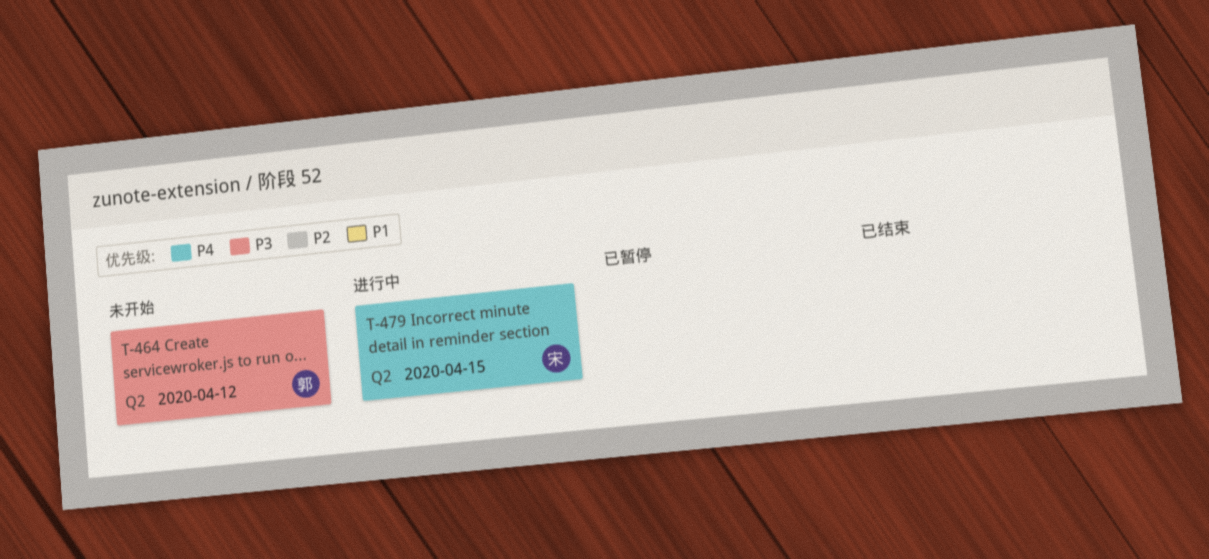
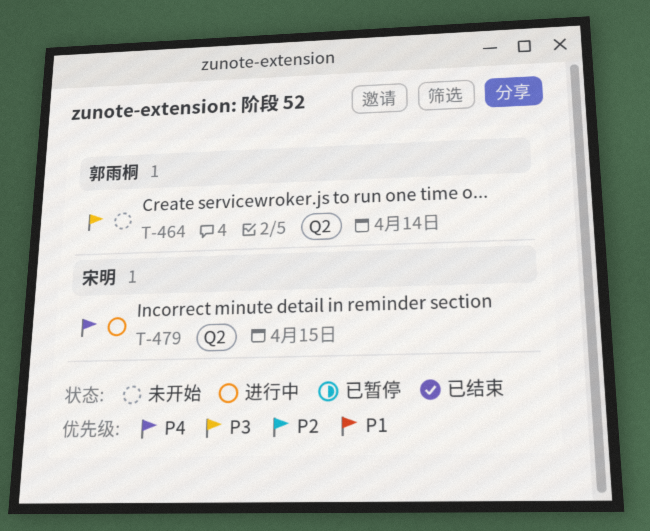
T-464, due: Apr 12 -> Apr 14

